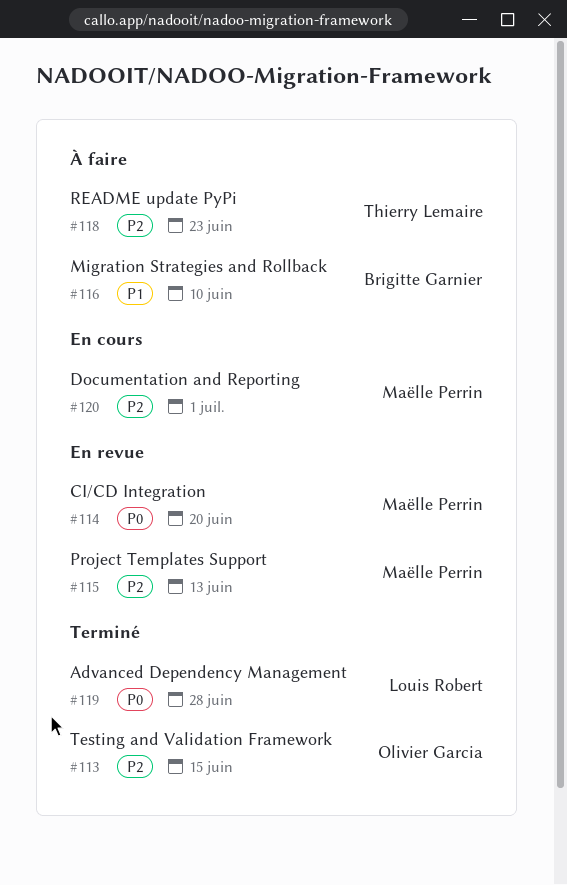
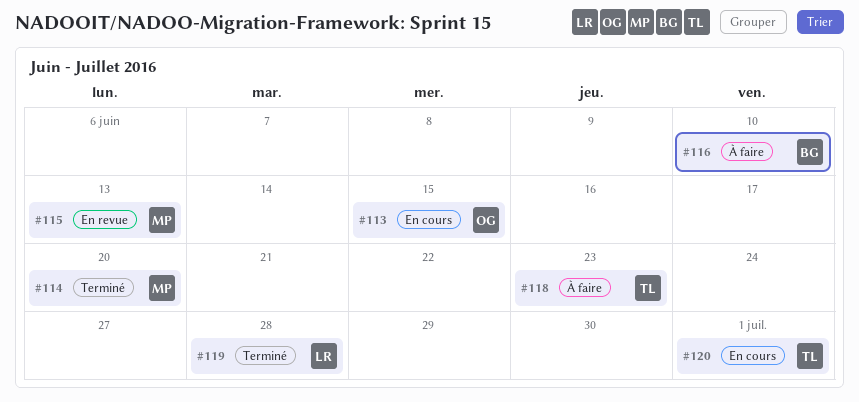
#113, status: Terminé -> En cours
#114, status: En revue -> Terminé
#120, owner: Maëlle Perrin -> Thierry Lemaire

